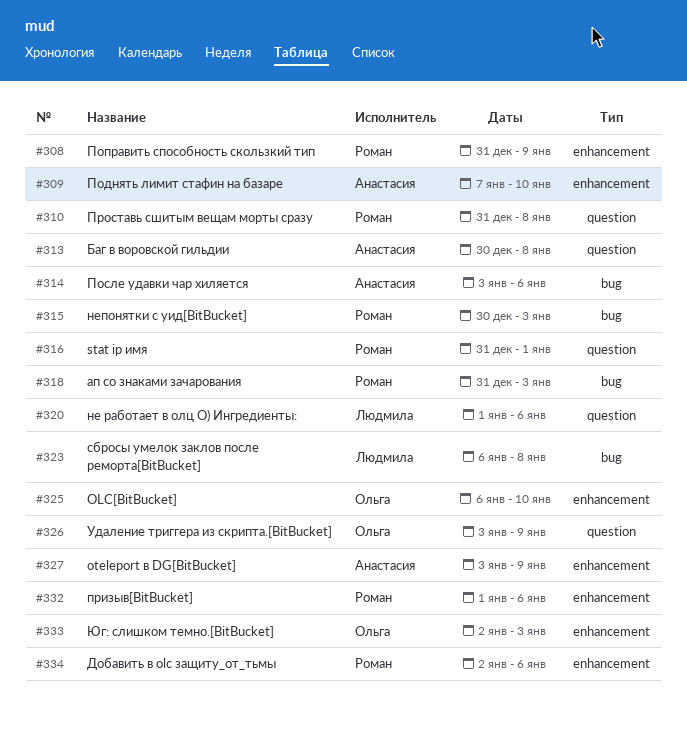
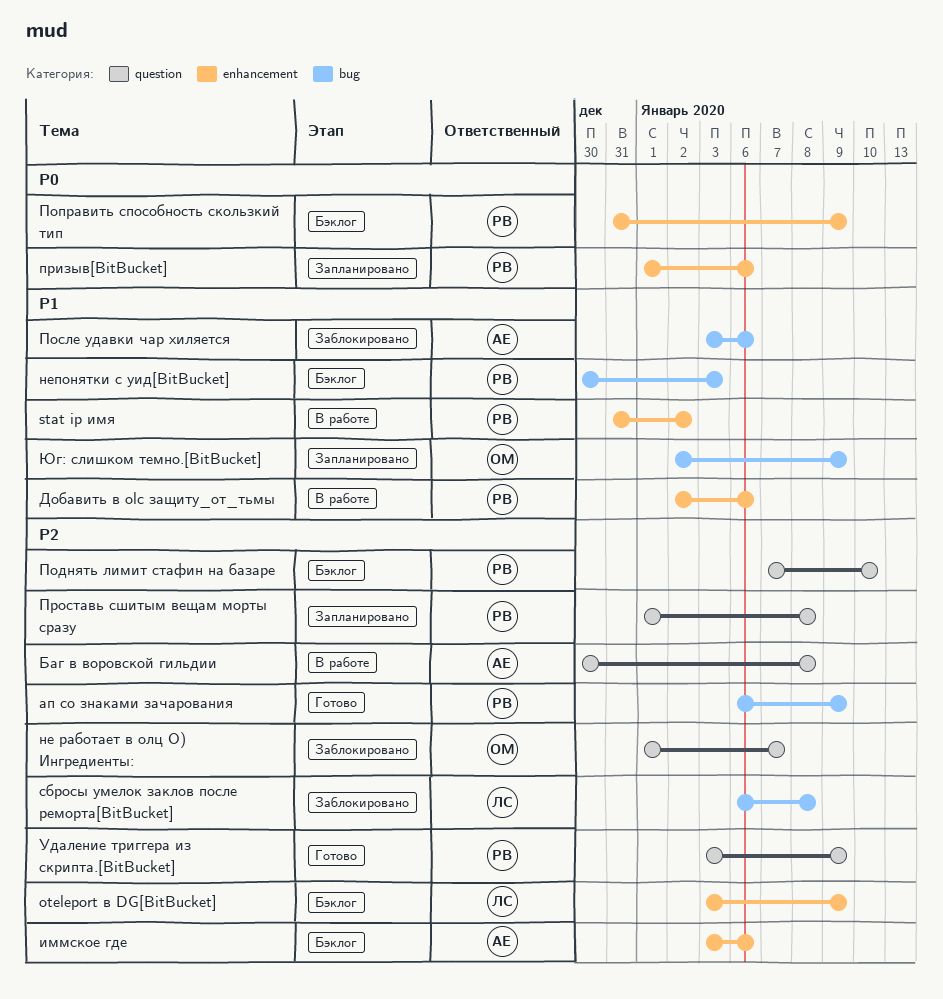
OLC[BitBucket]: present -> none
oteleport в DG[BitBucket], owner: Анастасия -> Людмила
stat ip имя, label: question -> enhancement
stat ip имя, due: Jan 1 -> Jan 2
ап со знаками зачарования, start: Dec 31 -> Jan 6
ап со знаками зачарования, due: Jan 3 -> Jan 9
иммское где: none -> present
не работает в олц О) Ингредиенты:, owner: Людмила -> Ольга
не работает в олц О) Ингредиенты:, due: Jan 6 -> Jan 7
Поднять лимит стафин на базаре, owner: Анастасия -> Роман
Поднять лимит стафин на базаре, label: enhancement -> question
Проставь сшитым вещам морты сразу, start: Dec 31 -> Jan 1
Удаление триггера из скрипта.[BitBucket], owner: Ольга -> Роман
Юг: слишком темно.[BitBucket], label: enhancement -> bug
Юг: слишком темно.[BitBucket], due: Jan 3 -> Jan 9

